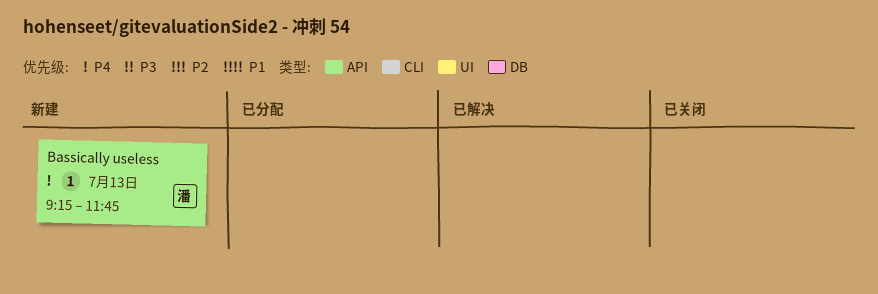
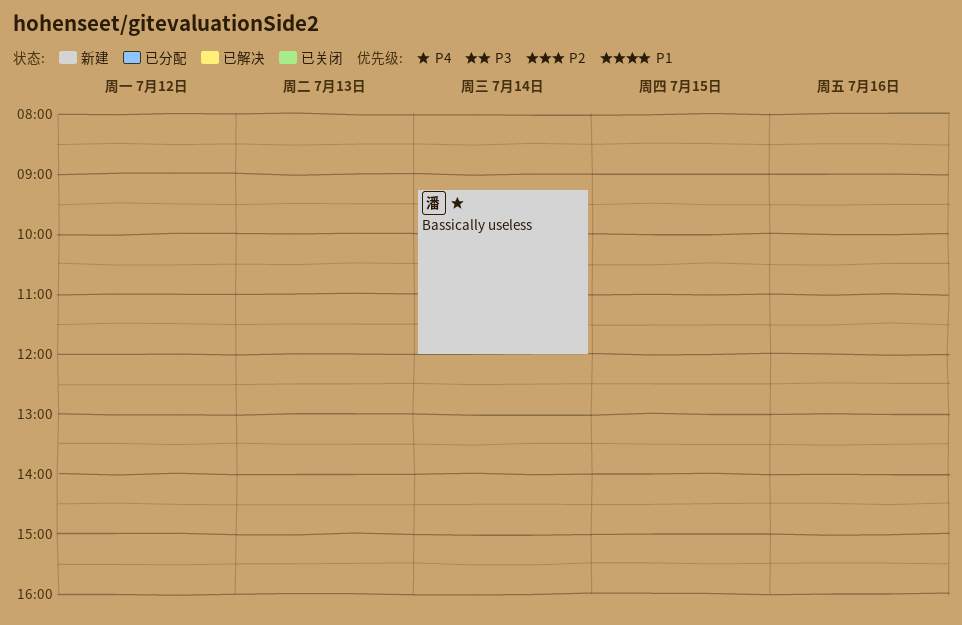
Bassically useless, day: Jul 13 -> Jul 14
Bassically useless, ends: 11:45 -> 12:00

